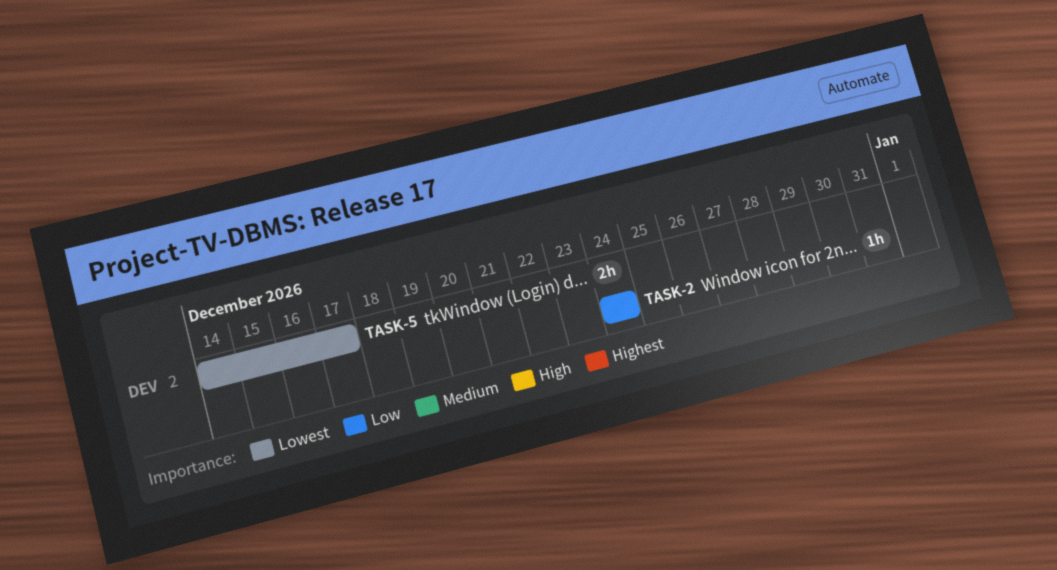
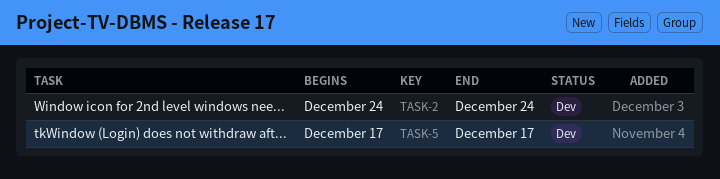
TASK-5, start: Dec 14 -> Dec 17

